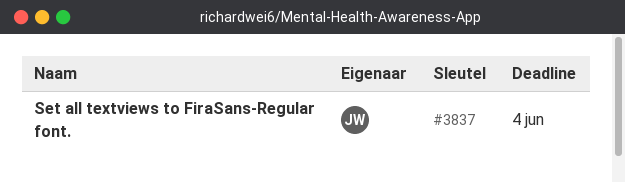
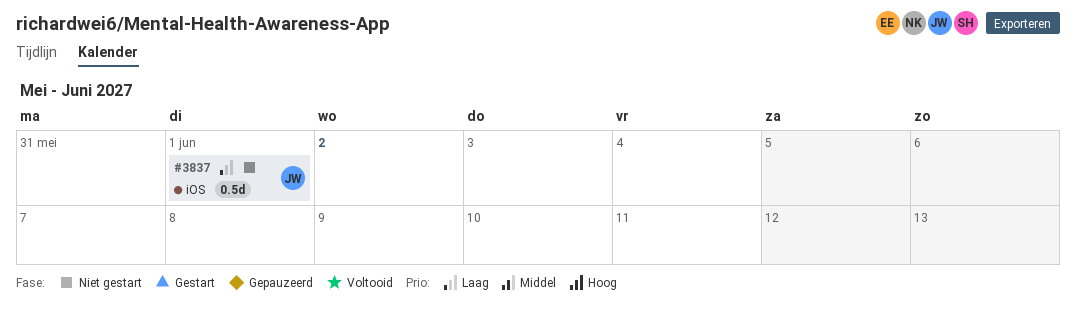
#3837, due: Jun 4 -> Jun 1

